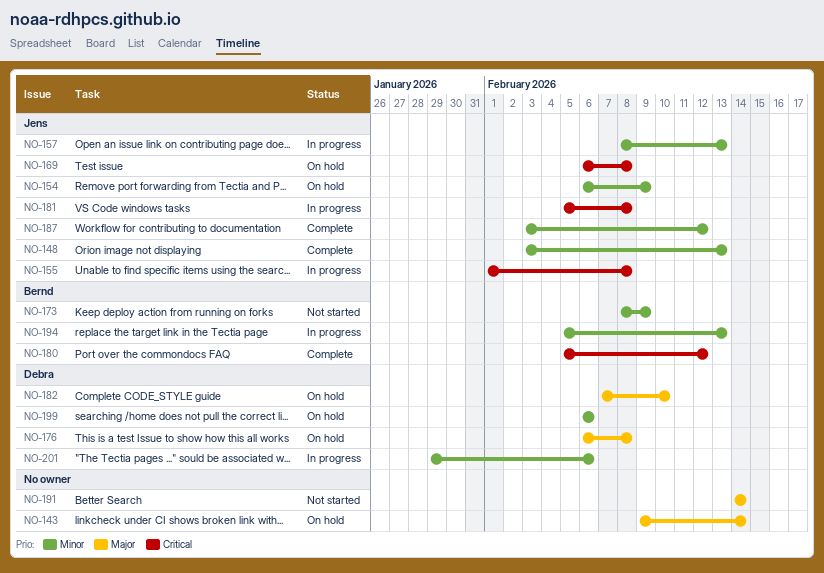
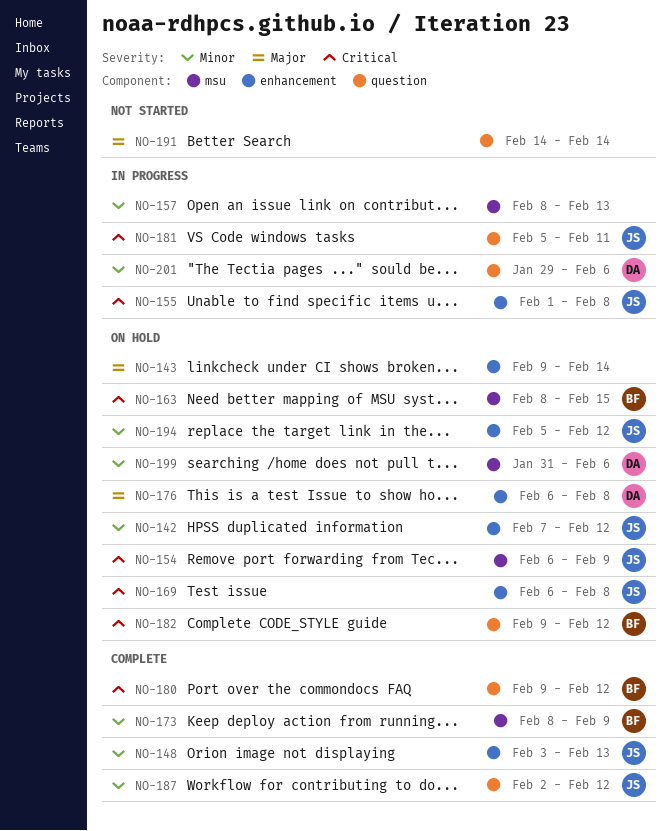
NO-142: none -> present
NO-154, priority: Minor -> Critical
NO-157, owner: Jens -> none
NO-163: none -> present
NO-173, status: Not started -> Complete
NO-180, start: Feb 5 -> Feb 9
NO-181, due: Feb 8 -> Feb 11
NO-182, owner: Debra -> Bernd
NO-182, priority: Major -> Critical
NO-182, start: Feb 7 -> Feb 9
NO-182, due: Feb 10 -> Feb 12
NO-187, start: Feb 3 -> Feb 2
NO-194, status: In progress -> On hold
NO-194, owner: Bernd -> Jens
NO-194, due: Feb 13 -> Feb 12
NO-199, start: Feb 6 -> Jan 31

